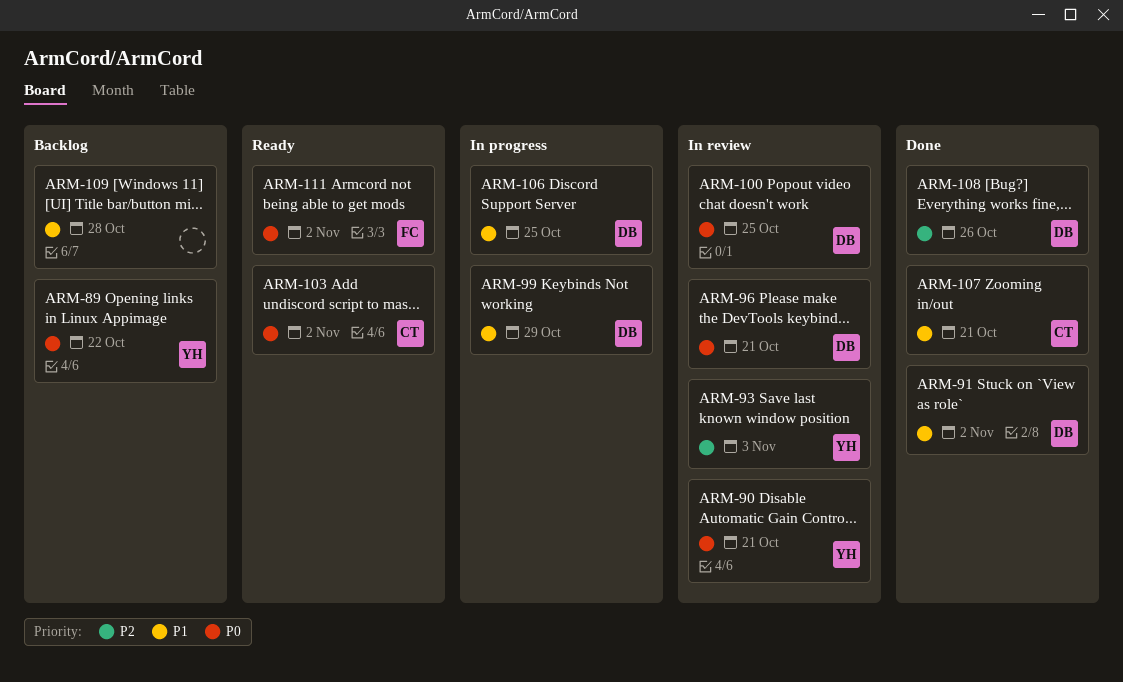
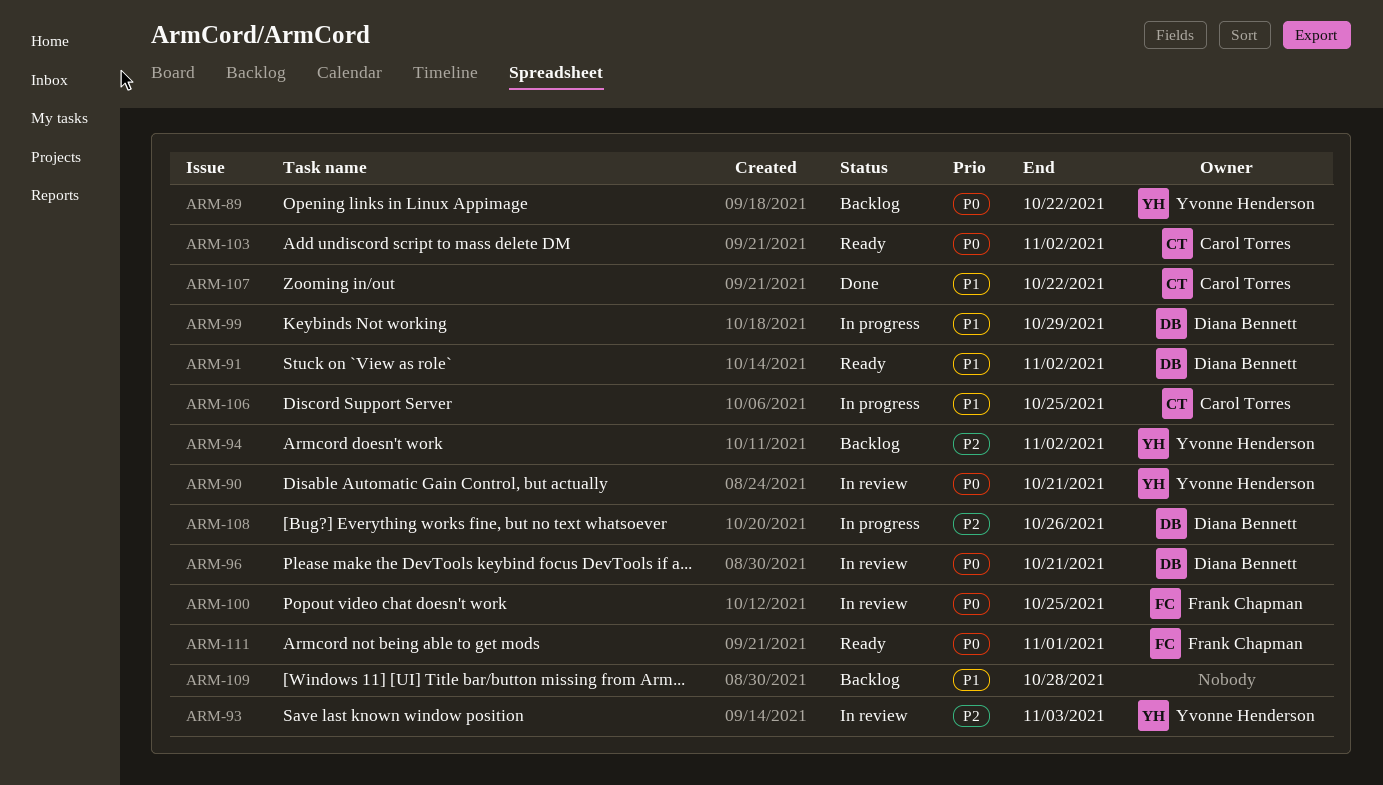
ARM-91, status: Done -> Ready
ARM-94: none -> present
ARM-100, owner: Diana Bennett -> Frank Chapman
ARM-106, owner: Diana Bennett -> Carol Torres
ARM-107, due: Oct 21 -> Oct 22
ARM-108, status: Done -> In progress
ARM-111, due: Nov 2 -> Nov 1

